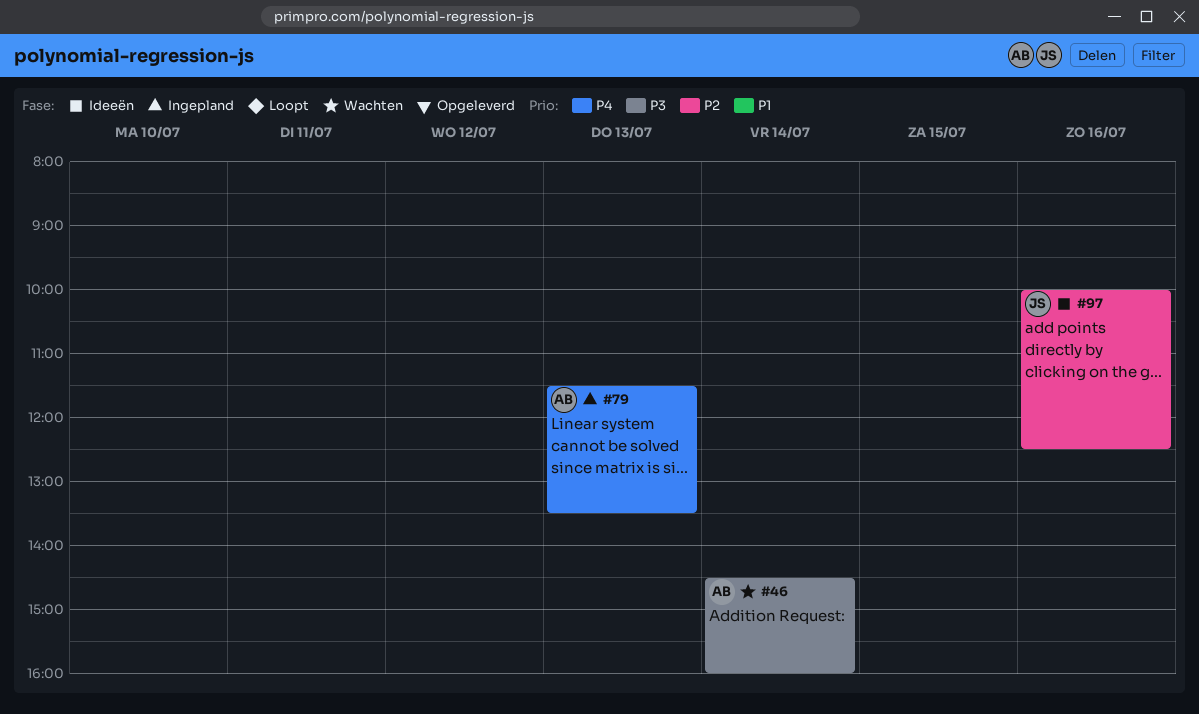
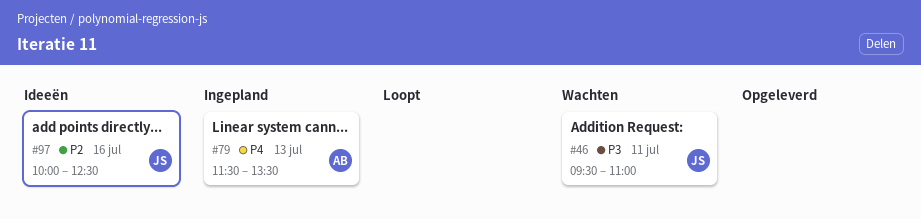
#46, owner: AB -> JS
#46, day: Jul 14 -> Jul 11
#46, begins: 14:30 -> 09:30
#46, ends: 16:00 -> 11:00

